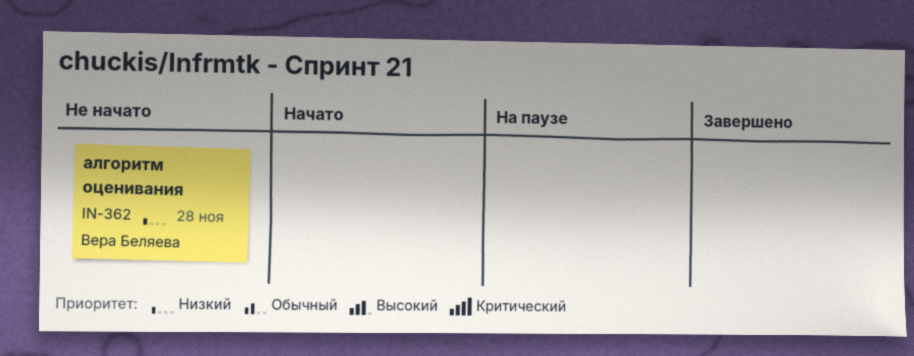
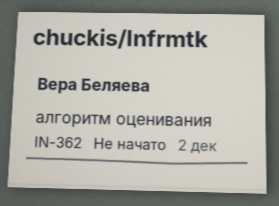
IN-362, due: Nov 28 -> Dec 2

